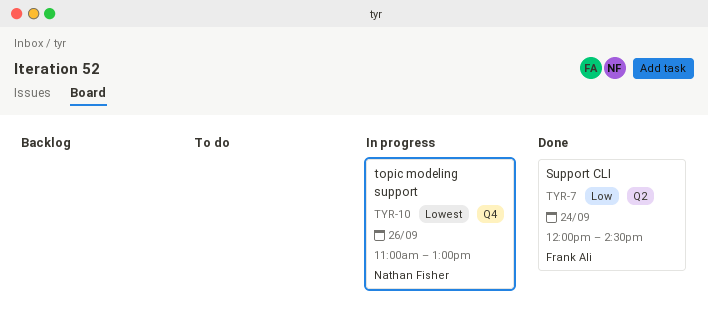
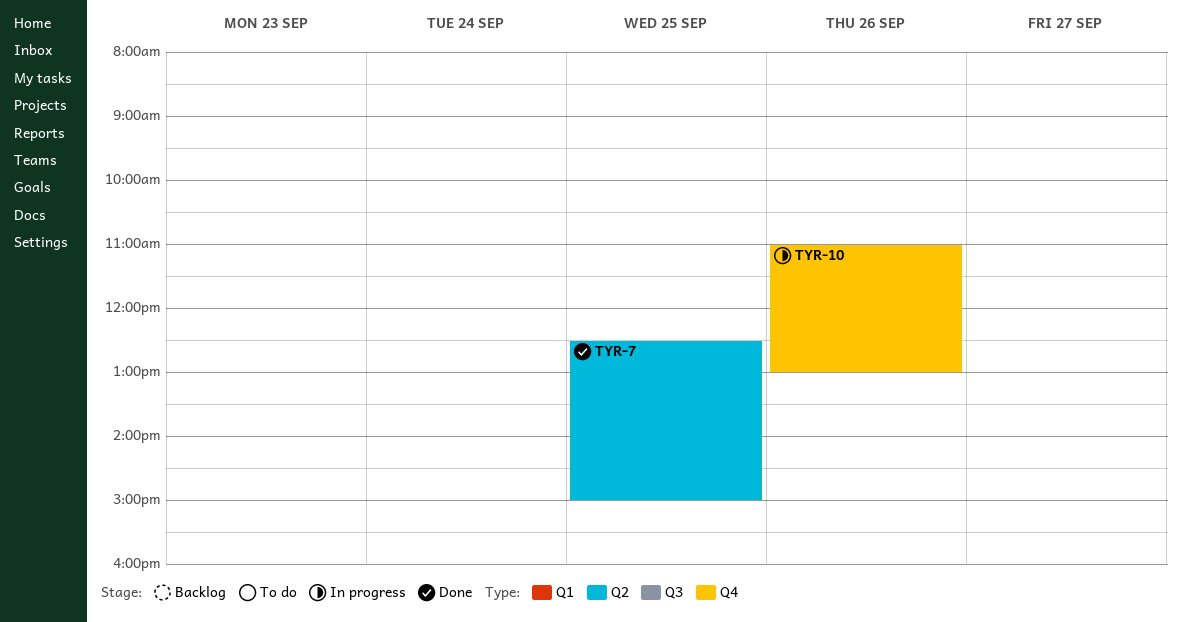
TYR-7, day: Sep 24 -> Sep 25
TYR-7, begins: 12:00 -> 12:30
TYR-7, ends: 14:30 -> 15:00

